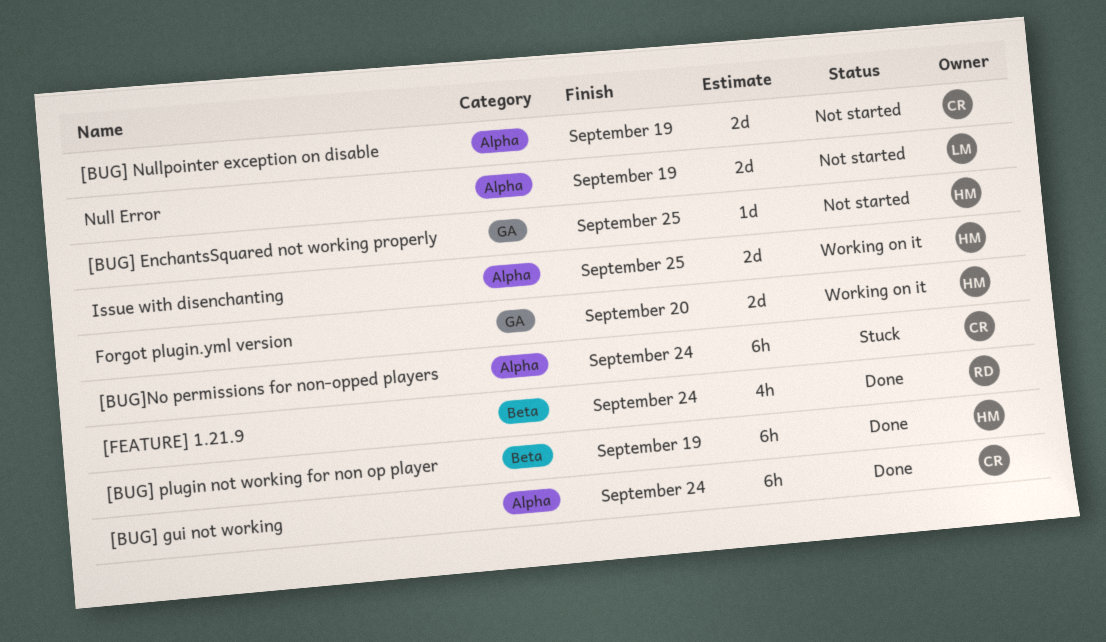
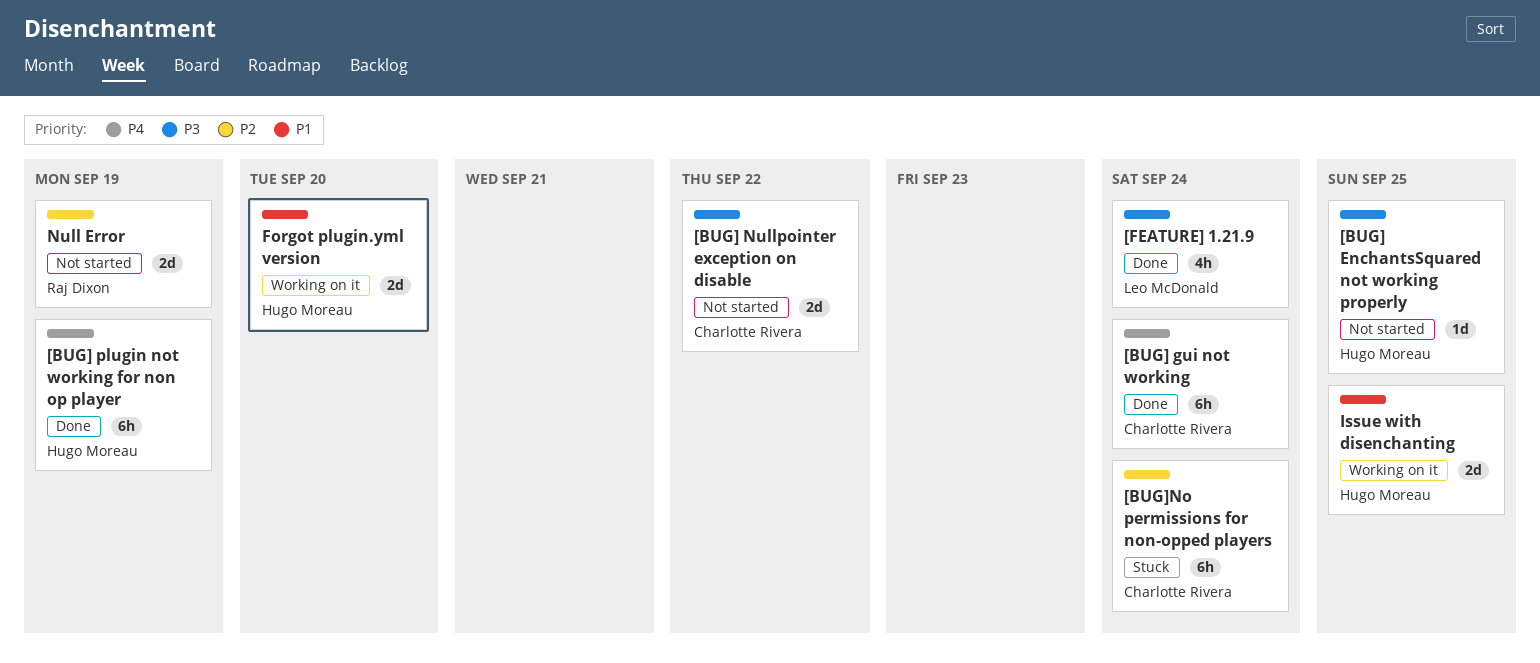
[BUG] Nullpointer exception on disable, due: Sep 19 -> Sep 22
[FEATURE] 1.21.9, owner: Raj Dixon -> Leo McDonald
Null Error, owner: Leo McDonald -> Raj Dixon

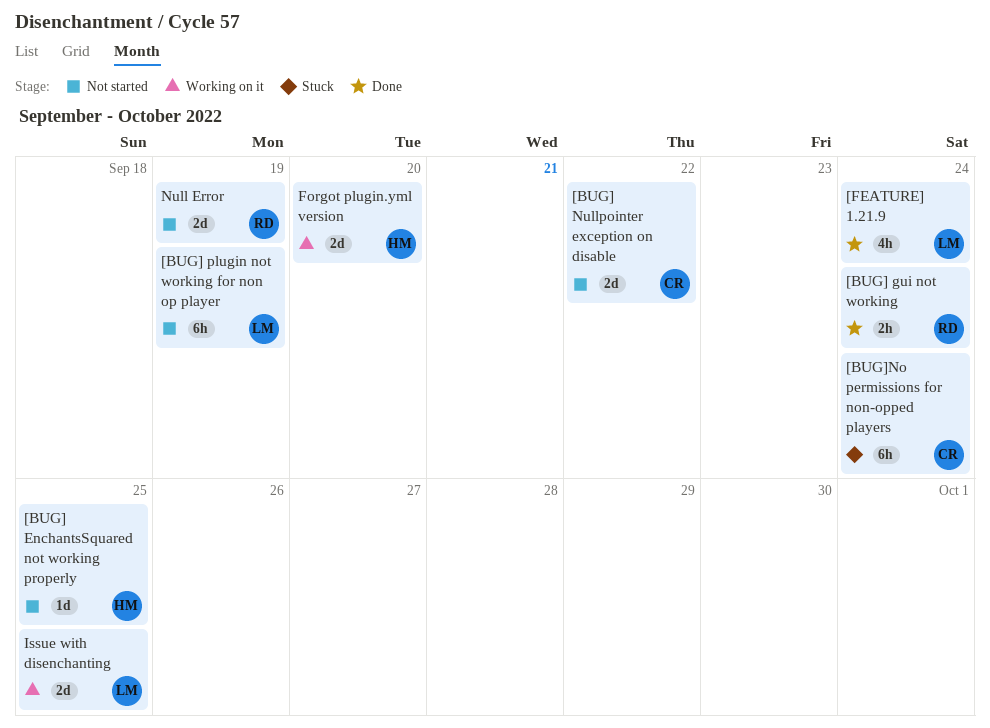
[BUG] gui not working, owner: Charlotte Rivera -> Raj Dixon
[BUG] gui not working, estimate: 6h -> 2h
[BUG] plugin not working for non op player, status: Done -> Not started
[BUG] plugin not working for non op player, owner: Hugo Moreau -> Leo McDonald
Issue with disenchanting, owner: Hugo Moreau -> Leo McDonald

